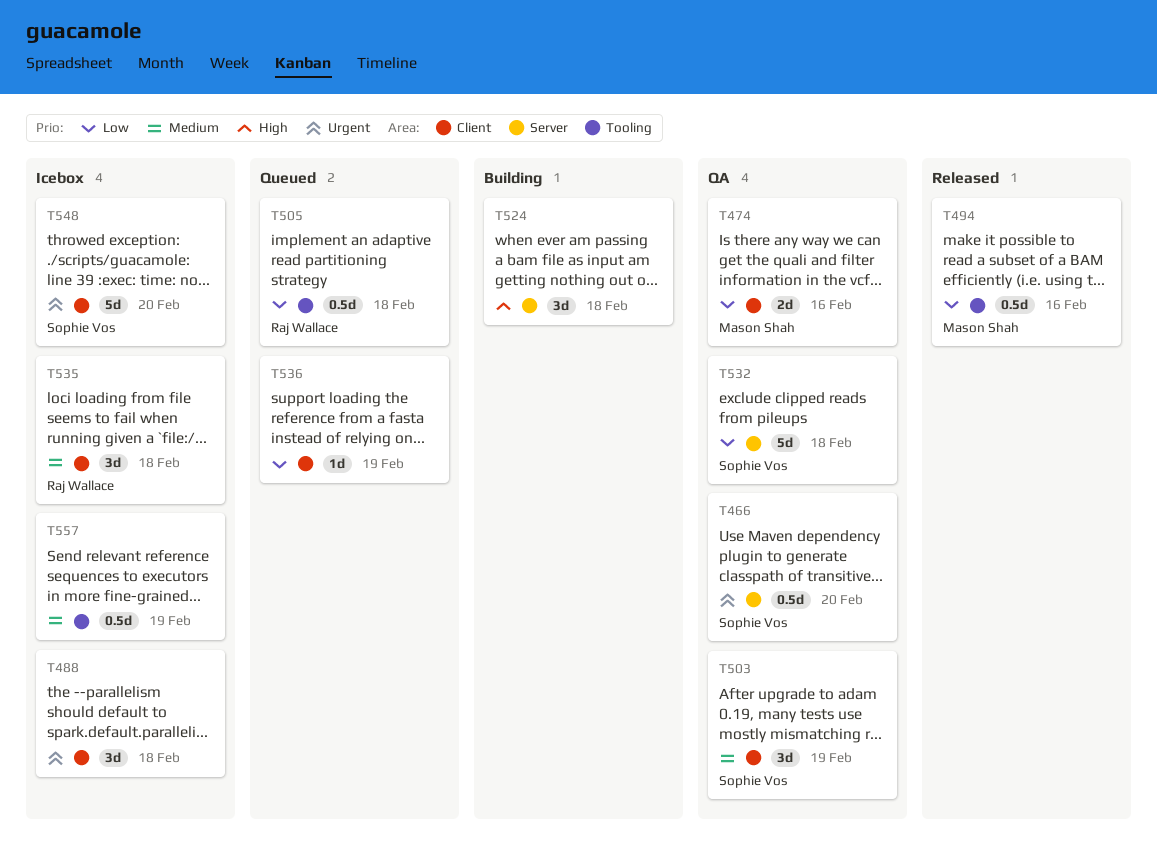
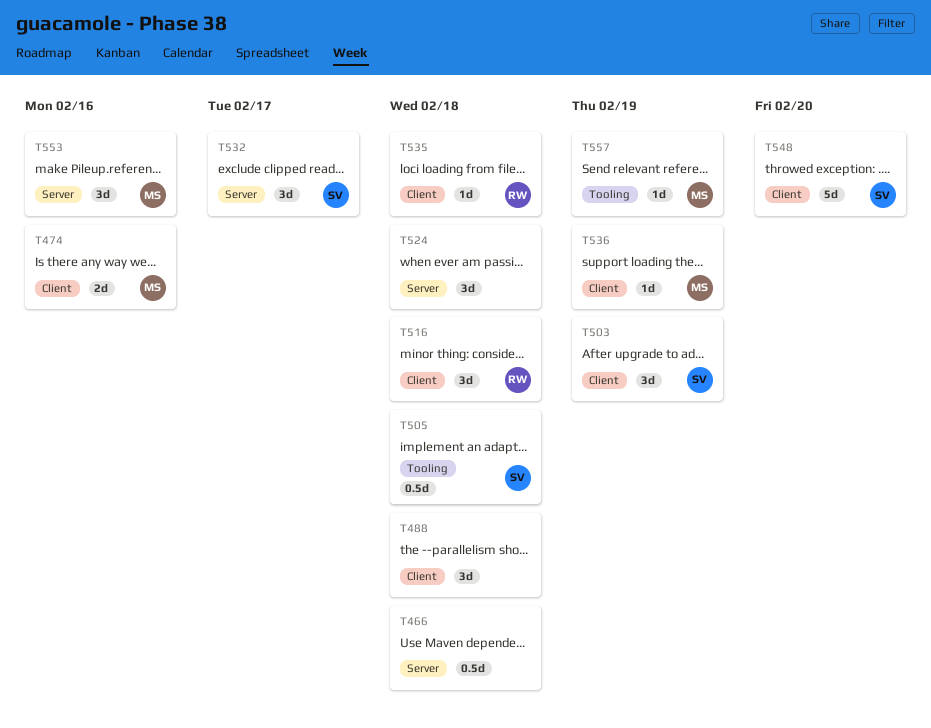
T466, owner: Sophie Vos -> none
T466, due: Feb 20 -> Feb 18
T494: present -> none
T505, owner: Raj Wallace -> Sophie Vos
T516: none -> present
T532, estimate: 5d -> 3d
T532, due: Feb 18 -> Feb 17
T535, estimate: 3d -> 1d
T536, owner: none -> Mason Shah
T553: none -> present
T557, owner: none -> Mason Shah
T557, estimate: 0.5d -> 1d

